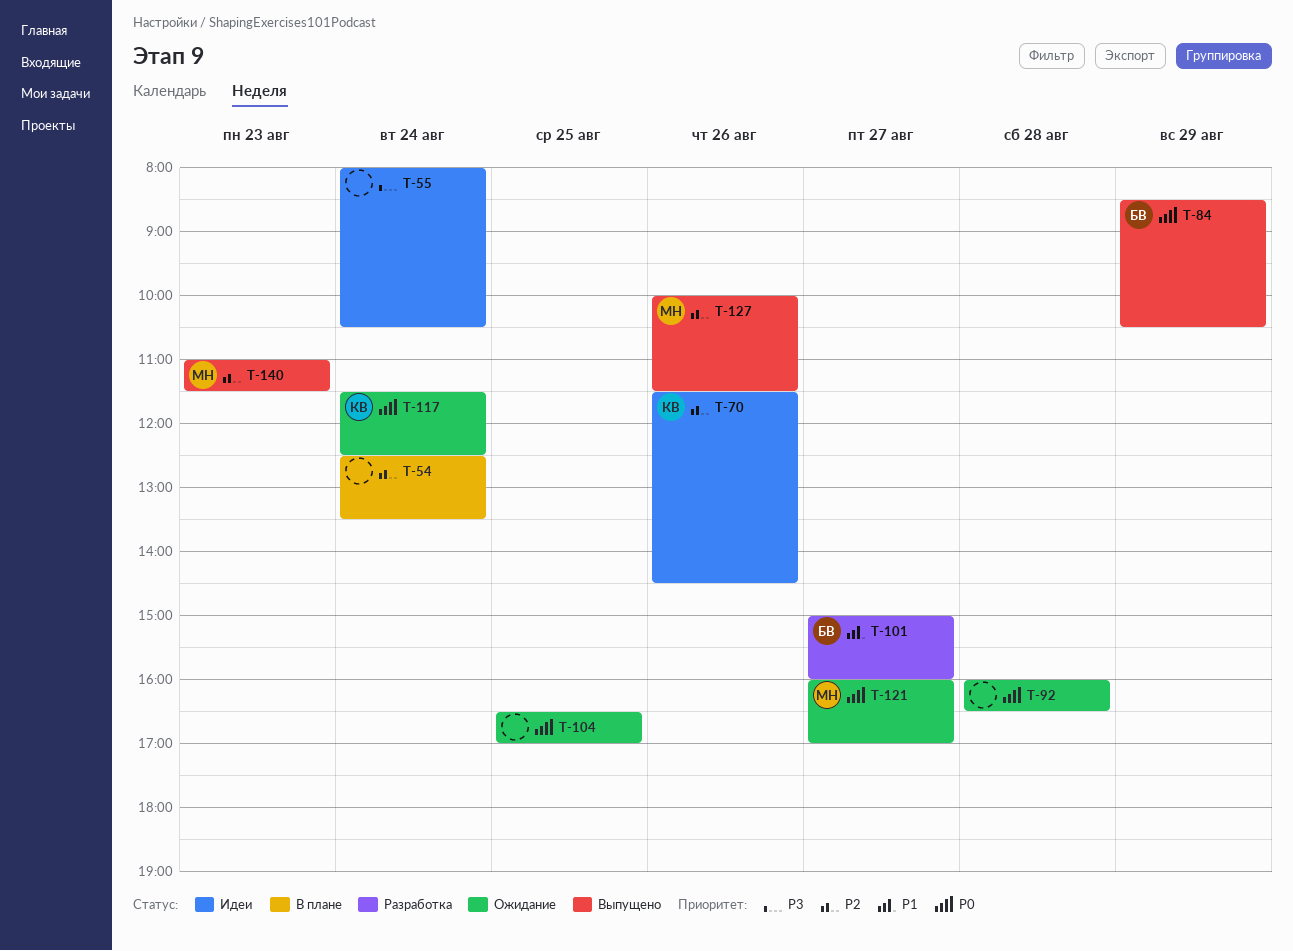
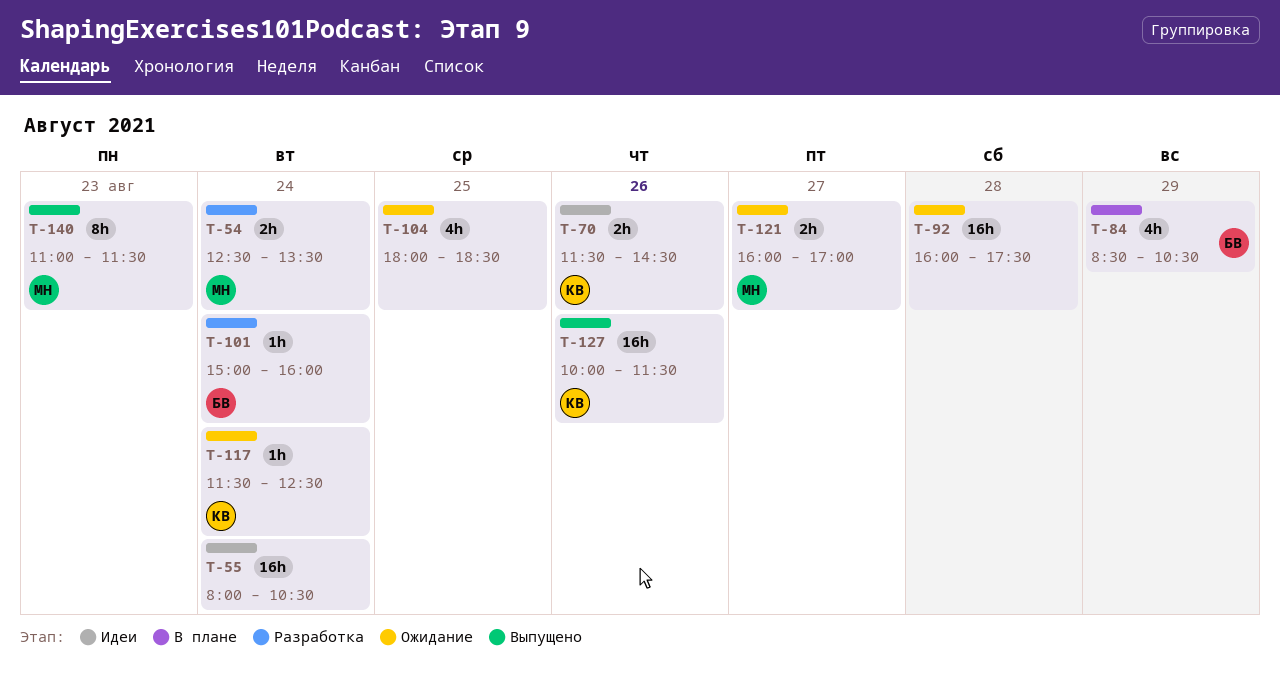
T-54, status: В плане -> Разработка
T-54, owner: none -> МН
T-84, status: Выпущено -> В плане
T-92, ends: 16:30 -> 17:30
T-101, day: Aug 27 -> Aug 24
T-104, begins: 16:30 -> 18:00
T-104, ends: 17:00 -> 18:30
T-127, owner: МН -> КВ

